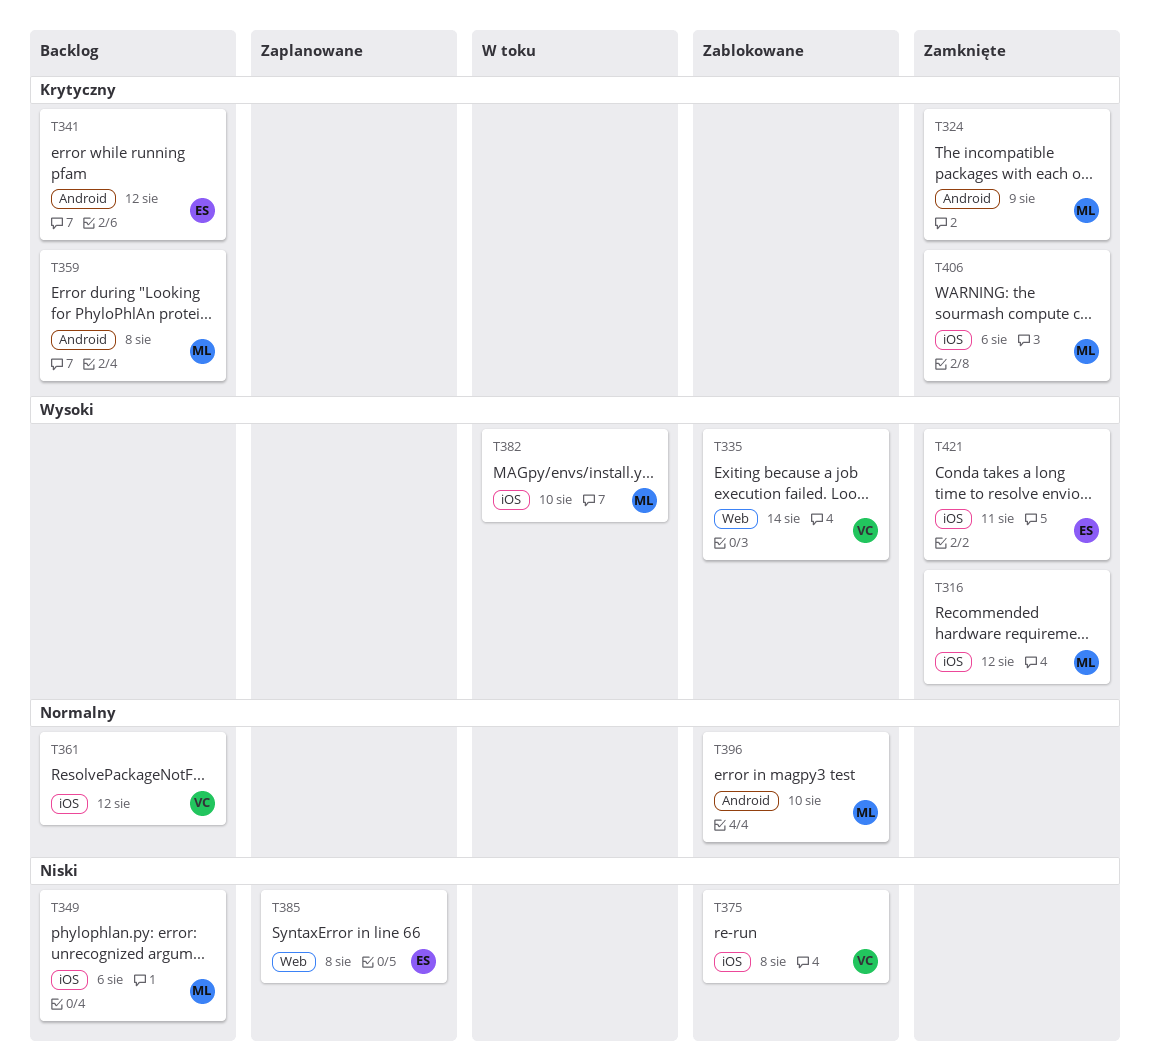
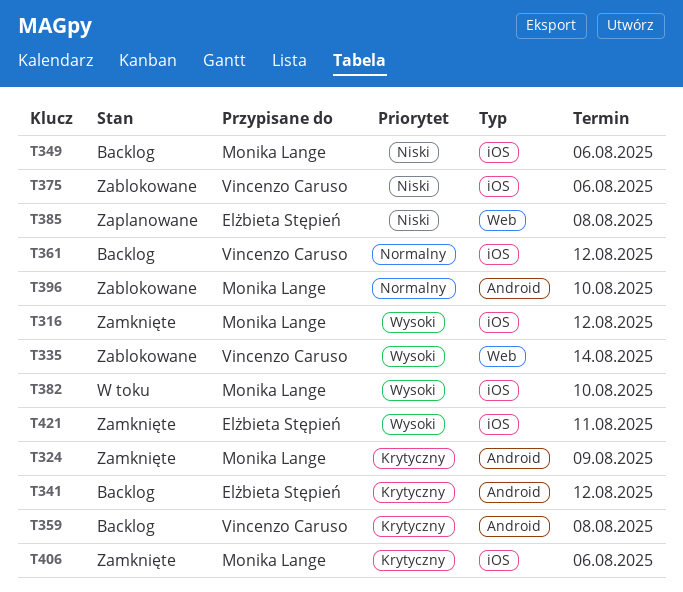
T359, owner: Monika Lange -> Vincenzo Caruso
T375, due: Aug 8 -> Aug 6

